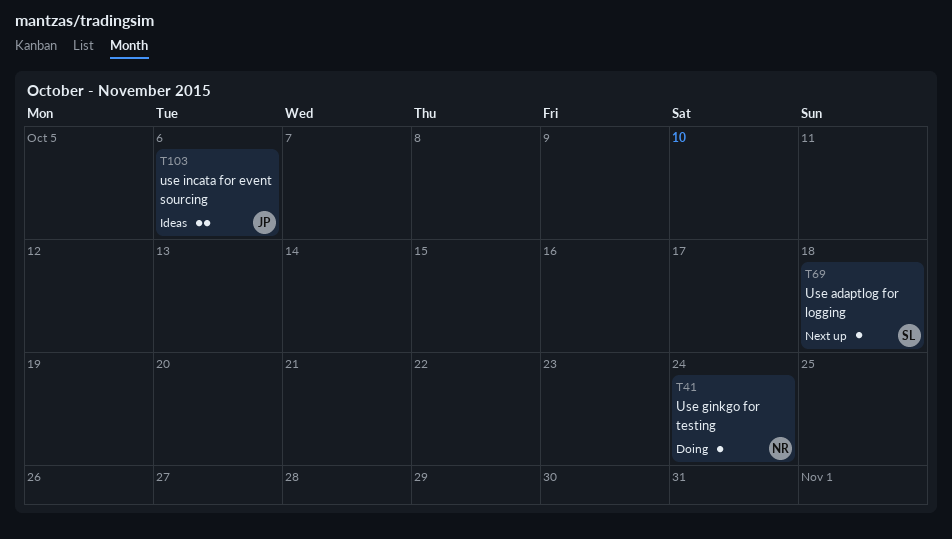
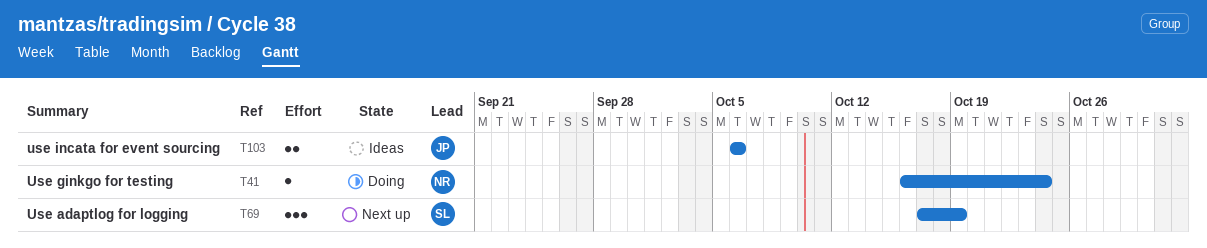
T69, estimate: 1 -> 3
T69, due: Oct 18 -> Oct 19

